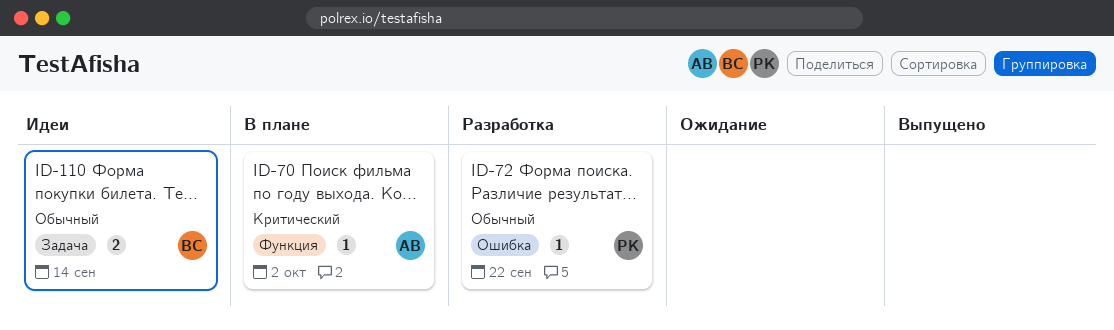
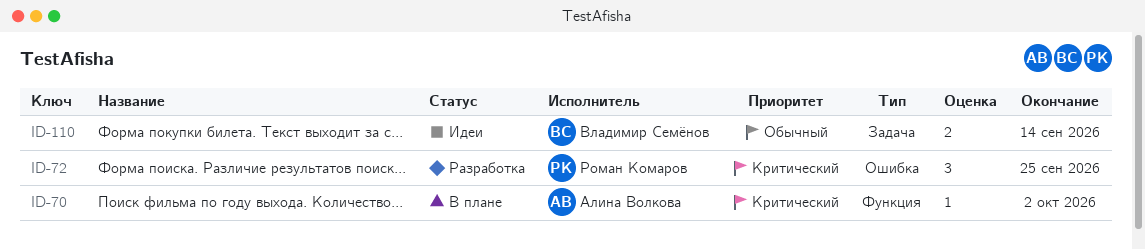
ID-72, priority: Обычный -> Критический
ID-72, estimate: 1 -> 3
ID-72, due: Sep 22 -> Sep 25

